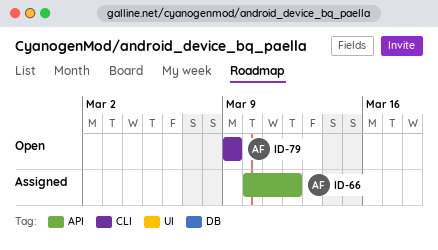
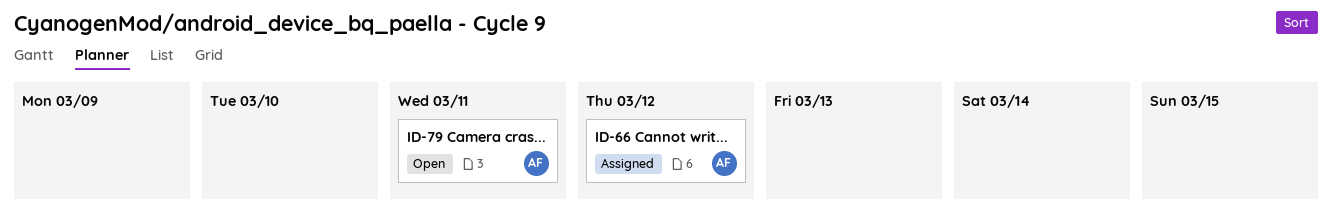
ID-79, due: Mar 9 -> Mar 11

